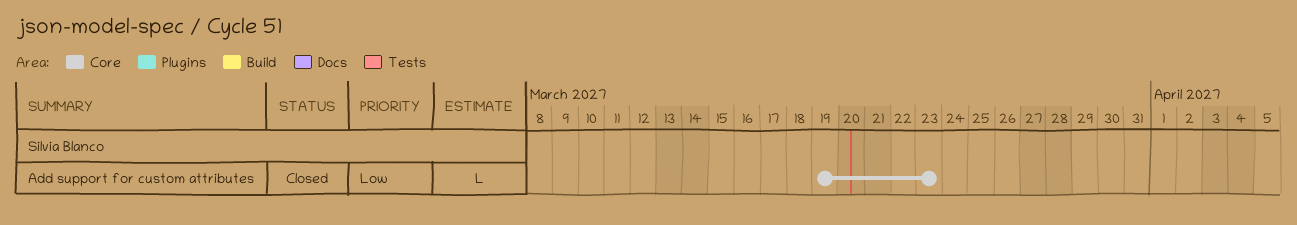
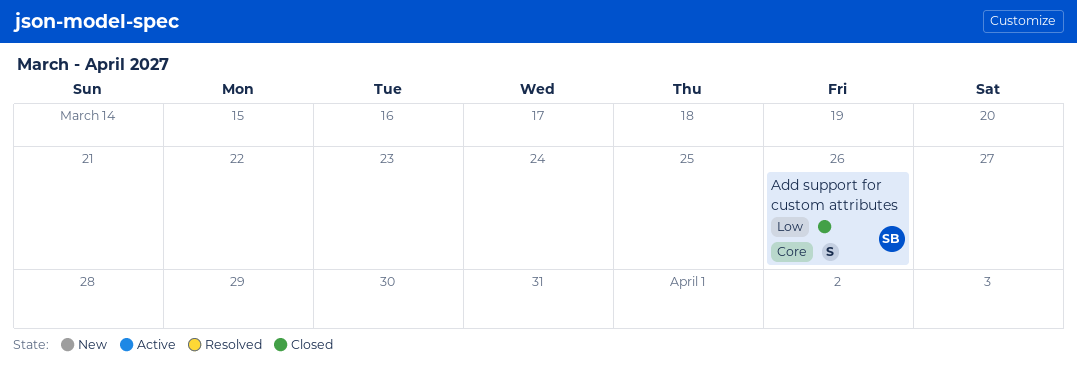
Add support for custom attributes, estimate: L -> S
Add support for custom attributes, due: Mar 23 -> Mar 26

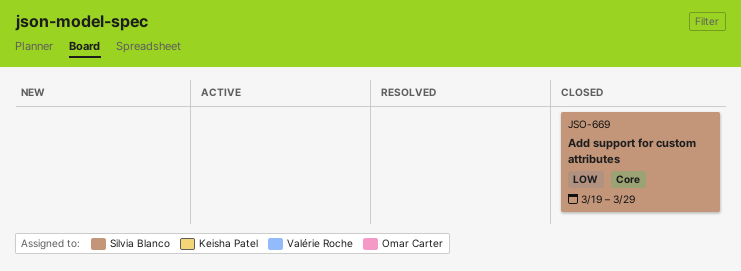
Add support for custom attributes, due: Mar 26 -> Mar 29

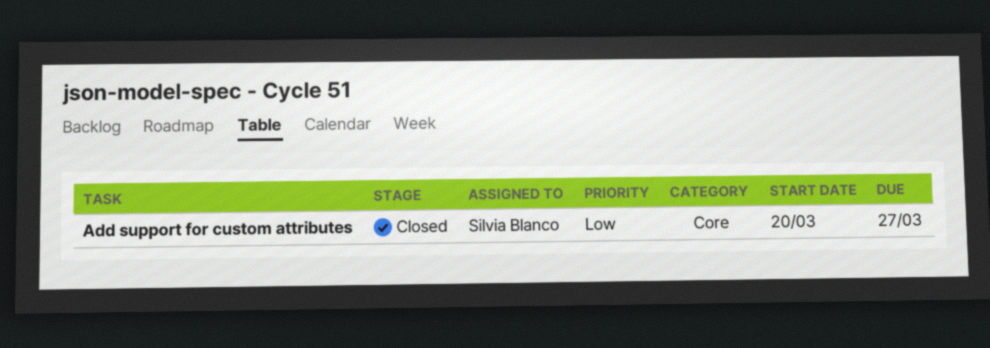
Add support for custom attributes, start: Mar 19 -> Mar 20
Add support for custom attributes, due: Mar 29 -> Mar 27

